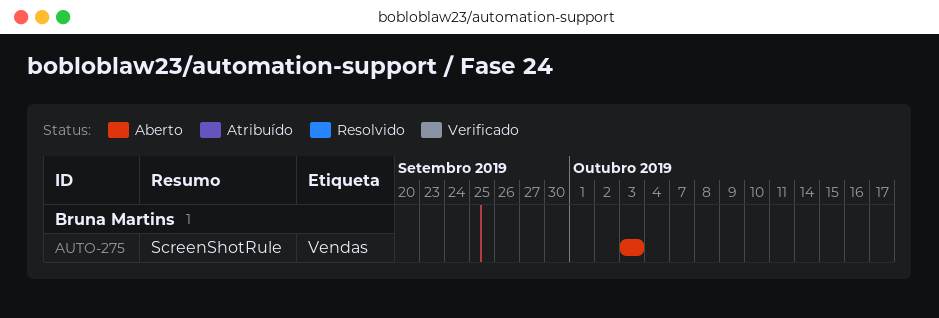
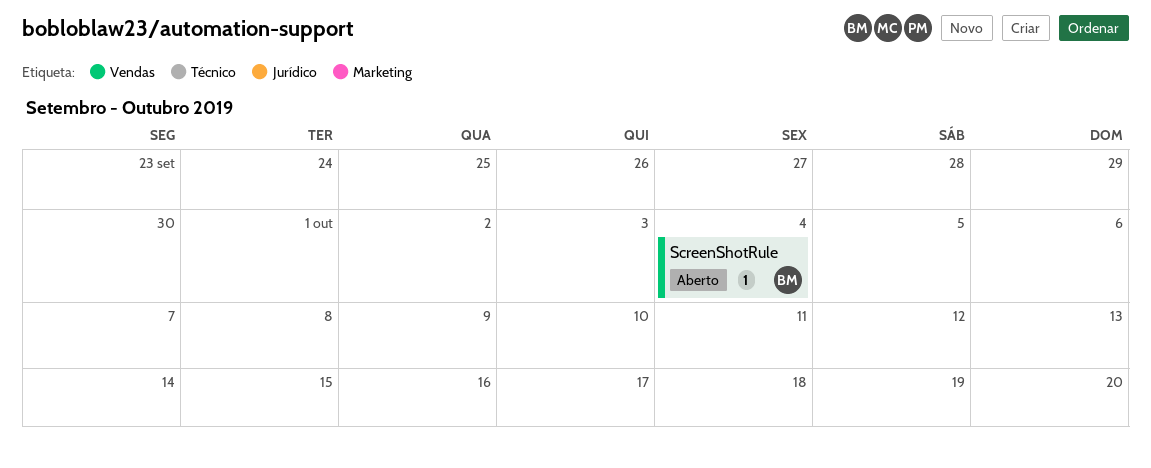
ScreenShotRule, due: Oct 3 -> Oct 4

